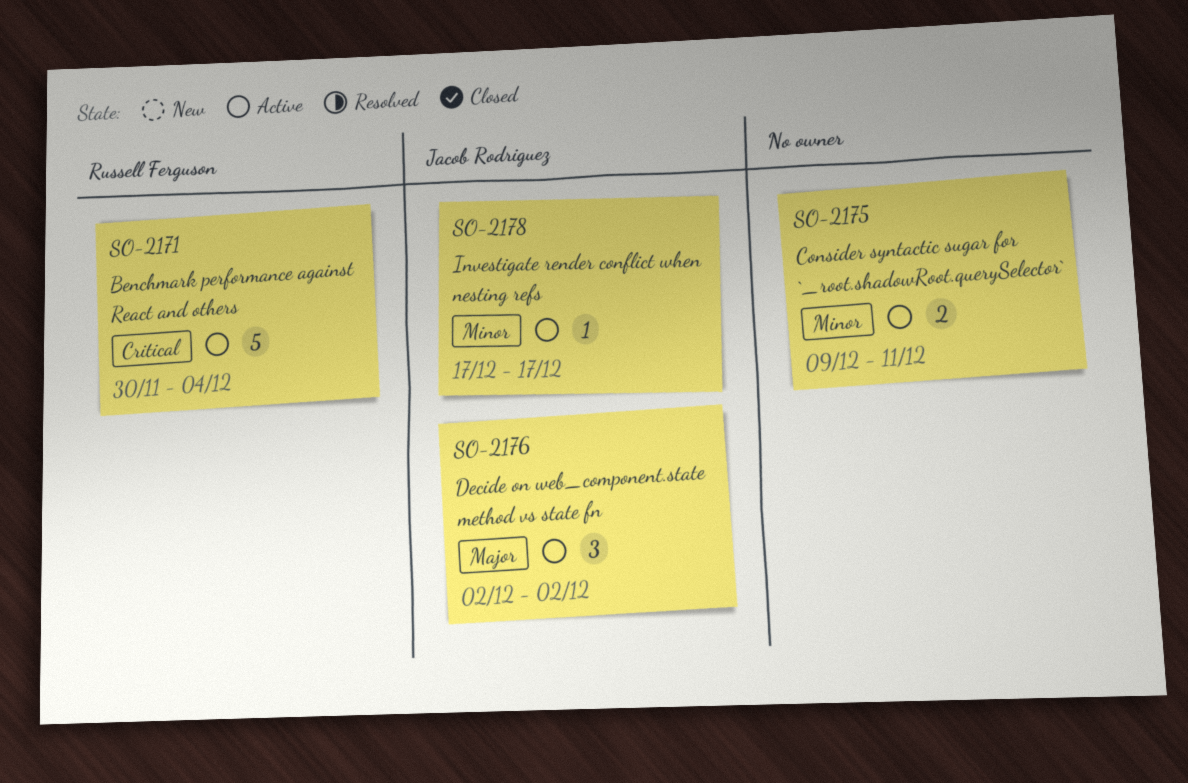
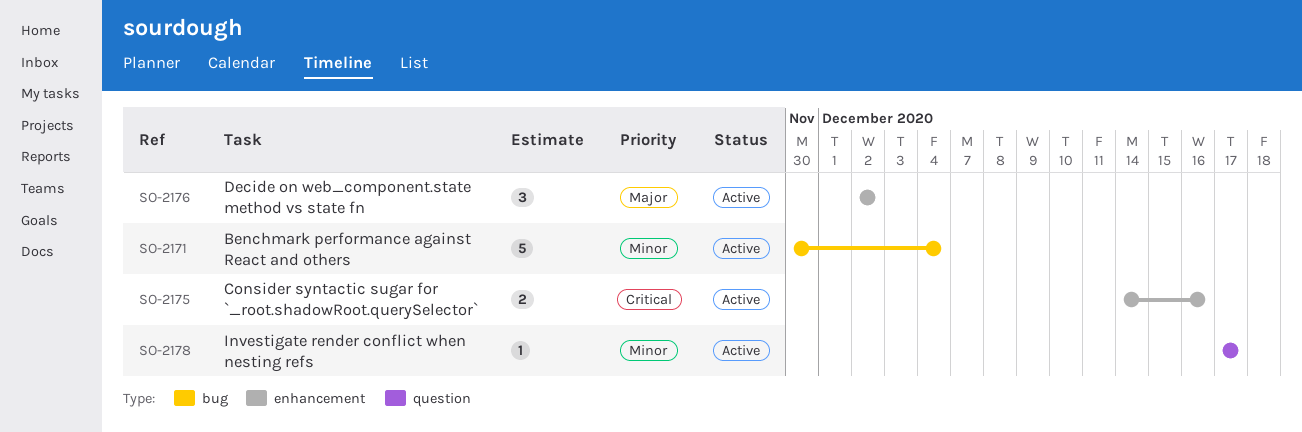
SO-2171, priority: Critical -> Minor
SO-2175, priority: Minor -> Critical
SO-2175, start: Dec 9 -> Dec 14
SO-2175, due: Dec 11 -> Dec 16

